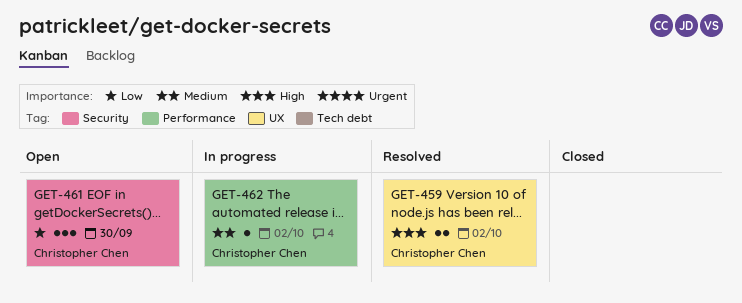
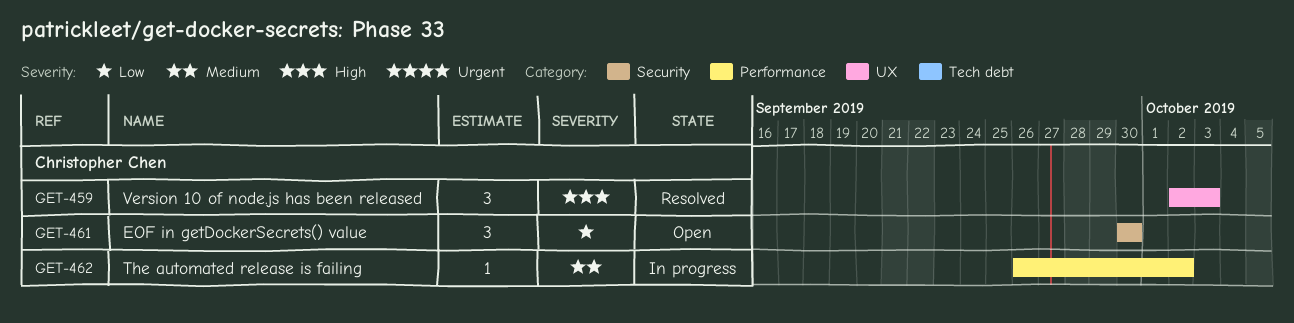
GET-459, estimate: 2 -> 3
GET-459, due: Oct 2 -> Oct 3

